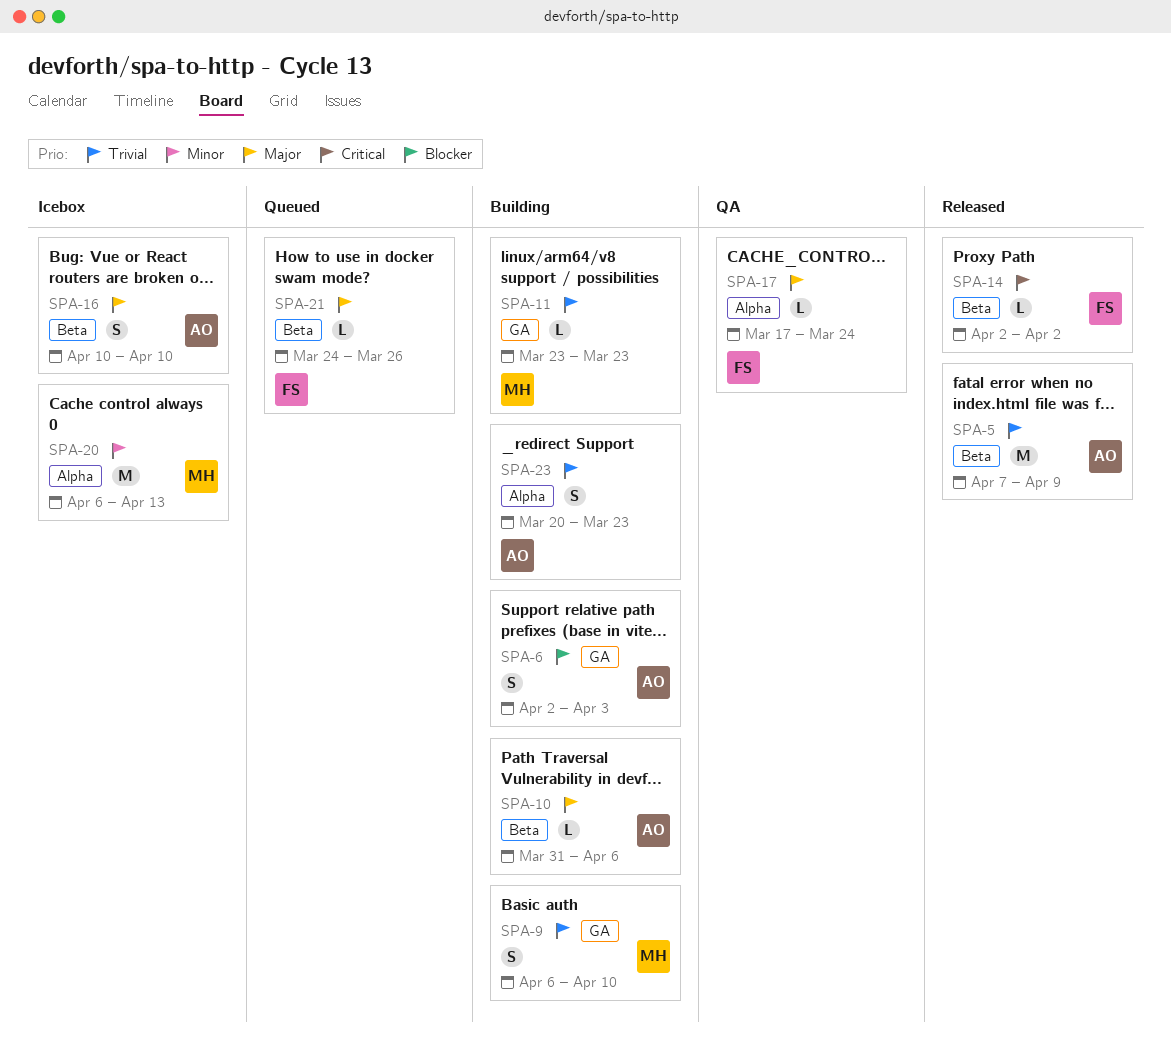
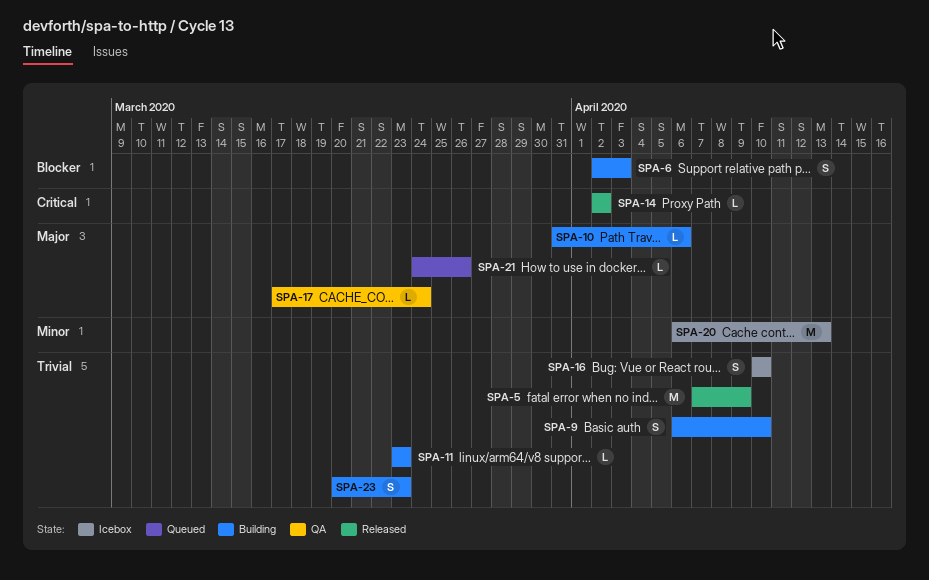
SPA-16, priority: Major -> Trivial

